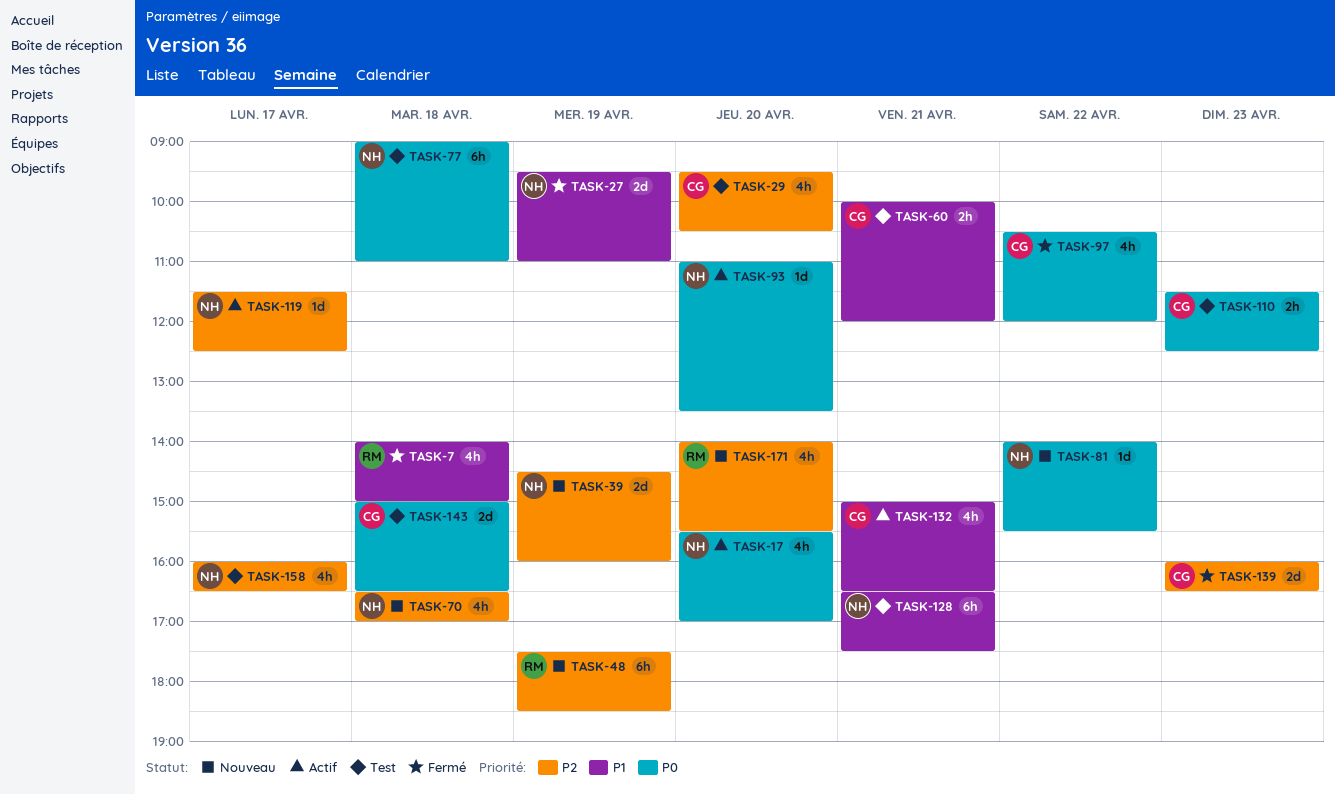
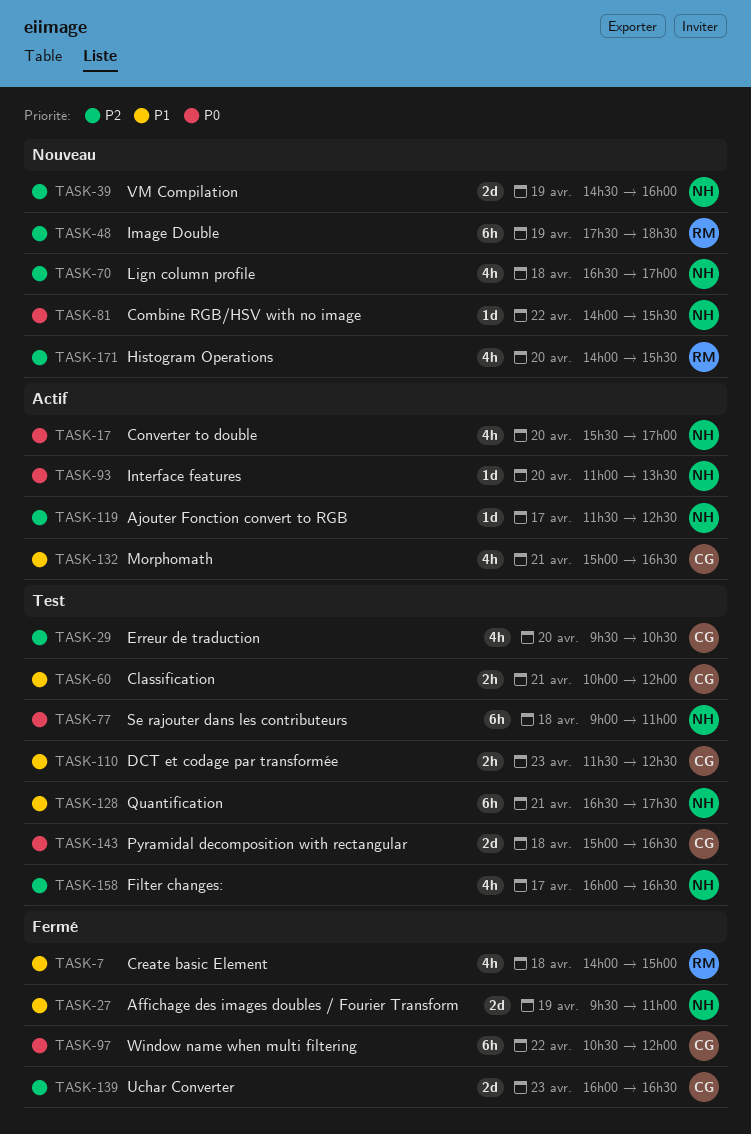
TASK-97, estimate: 4h -> 6h
TASK-110, priority: P0 -> P1

